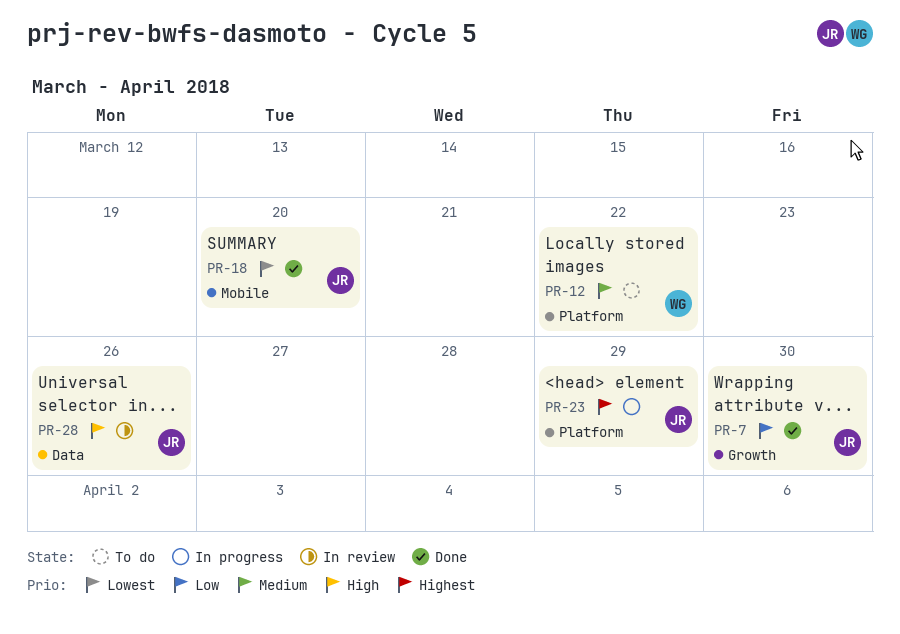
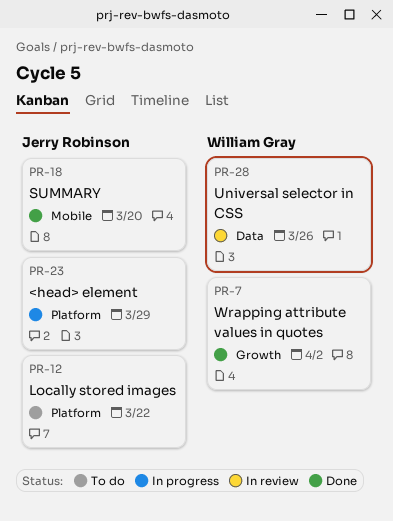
PR-7, owner: Jerry Robinson -> William Gray
PR-7, due: Mar 30 -> Apr 2
PR-12, owner: William Gray -> Jerry Robinson
PR-28, owner: Jerry Robinson -> William Gray

